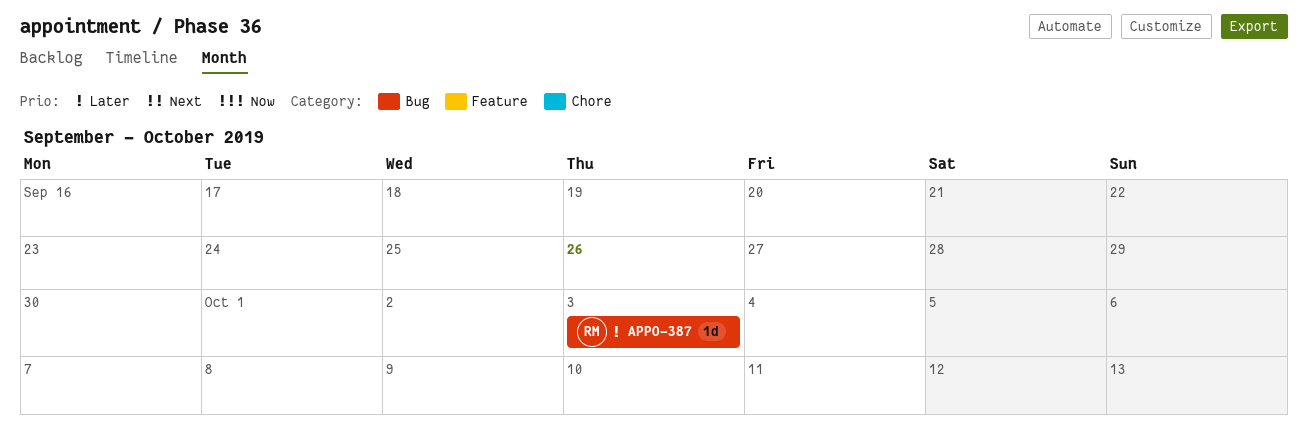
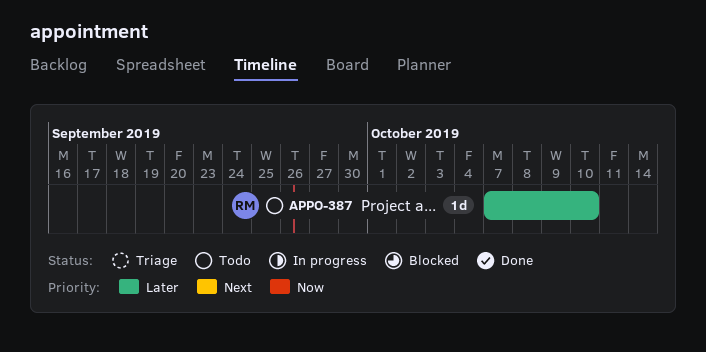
APPO-387, start: Oct 3 -> Oct 7
APPO-387, due: Oct 3 -> Oct 10

